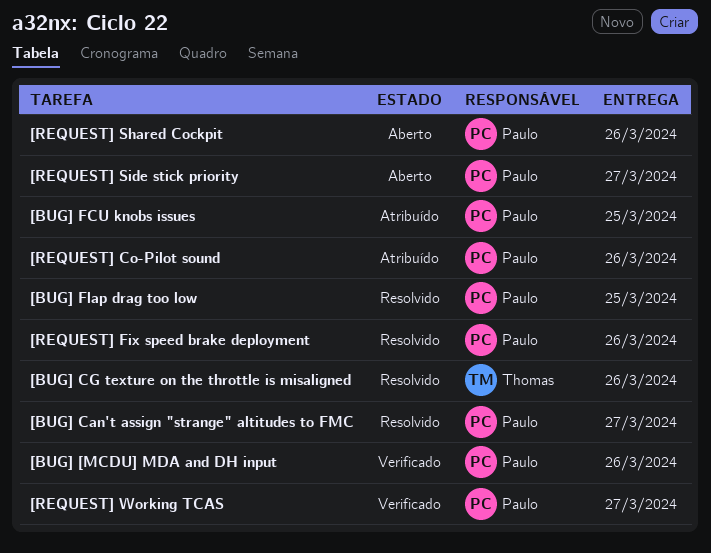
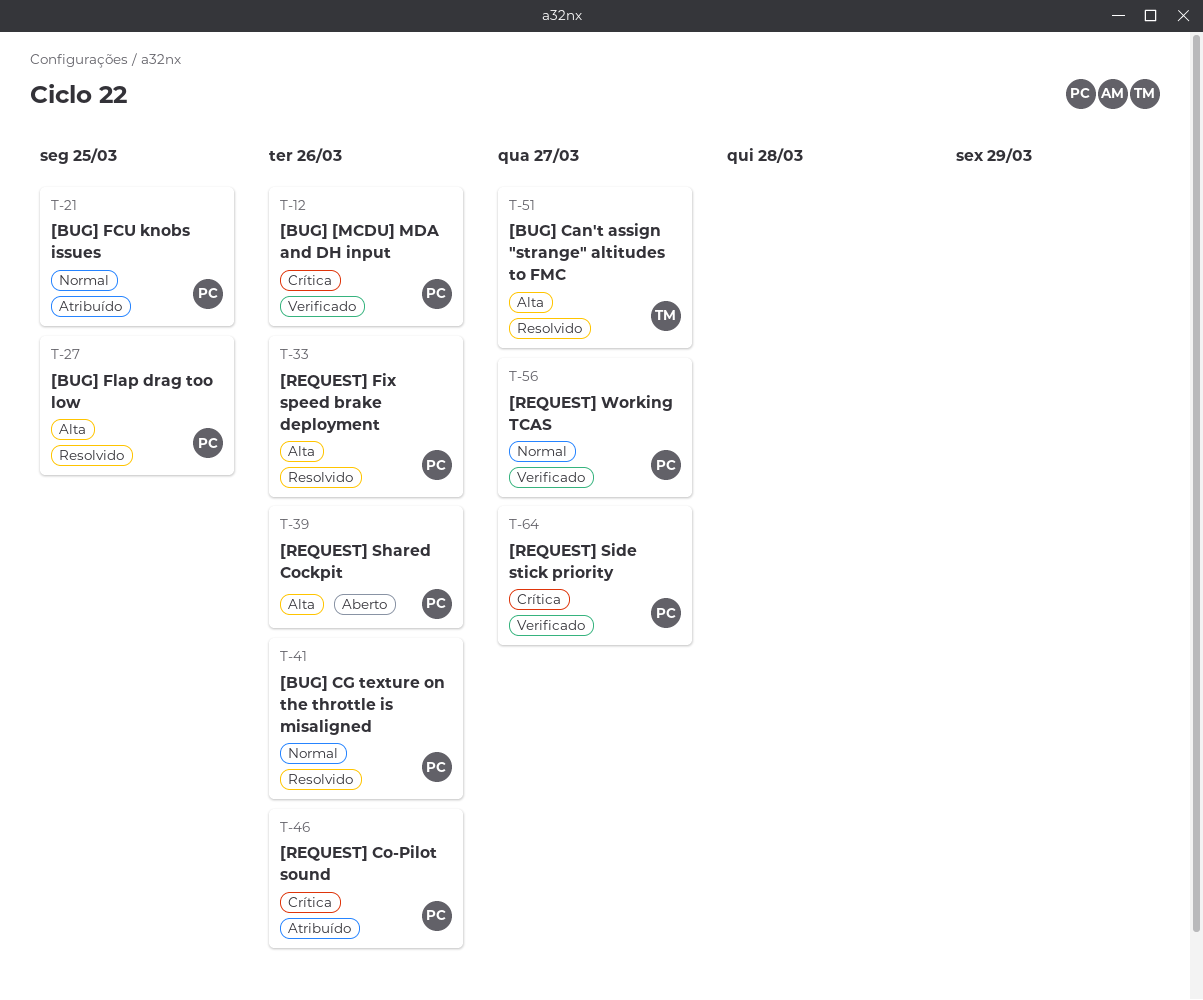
[BUG] Can't assign "strange" altitudes to FMC, owner: Paulo -> Thomas
[BUG] CG texture on the throttle is misaligned, owner: Thomas -> Paulo
[REQUEST] Side stick priority, status: Aberto -> Verificado

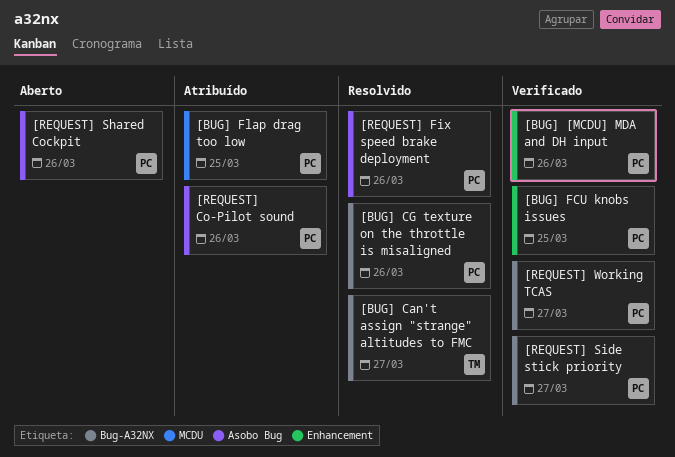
[BUG] FCU knobs issues, status: Atribuído -> Verificado
[BUG] Flap drag too low, status: Resolvido -> Atribuído

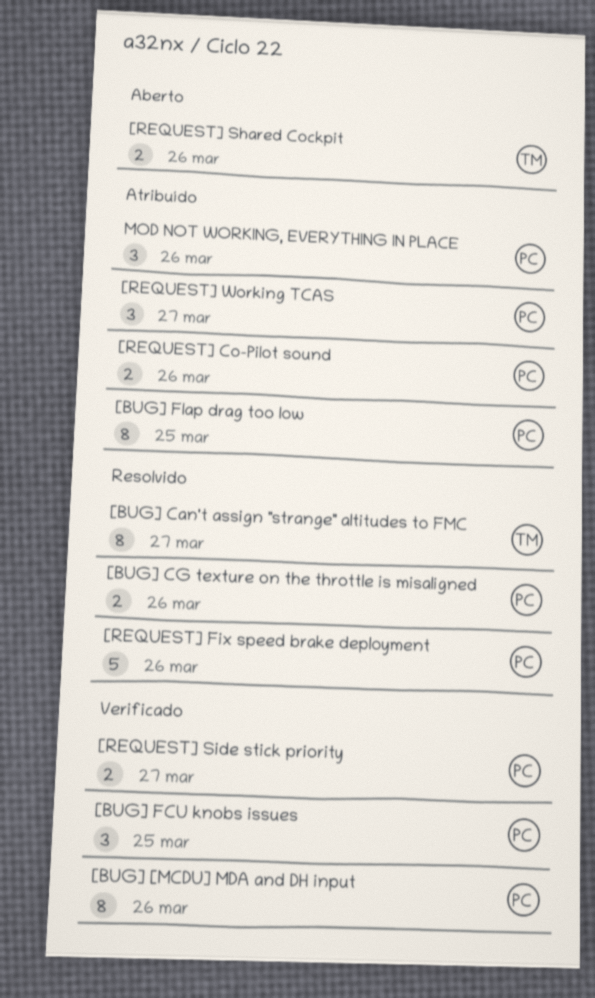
[REQUEST] Shared Cockpit, owner: PC -> TM
[REQUEST] Working TCAS, status: Verificado -> Atribuído
MOD NOT WORKING, EVERYTHING IN PLACE: none -> present

